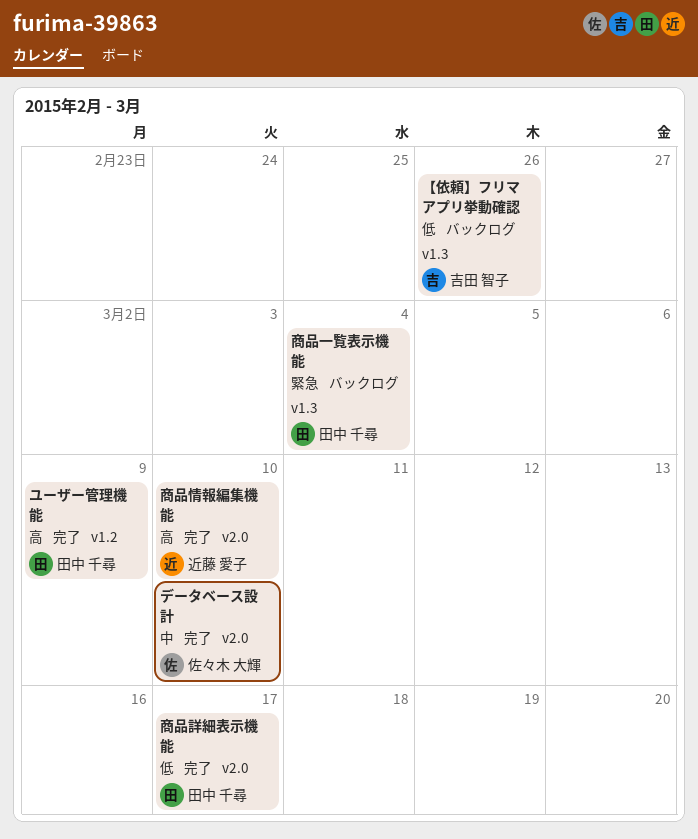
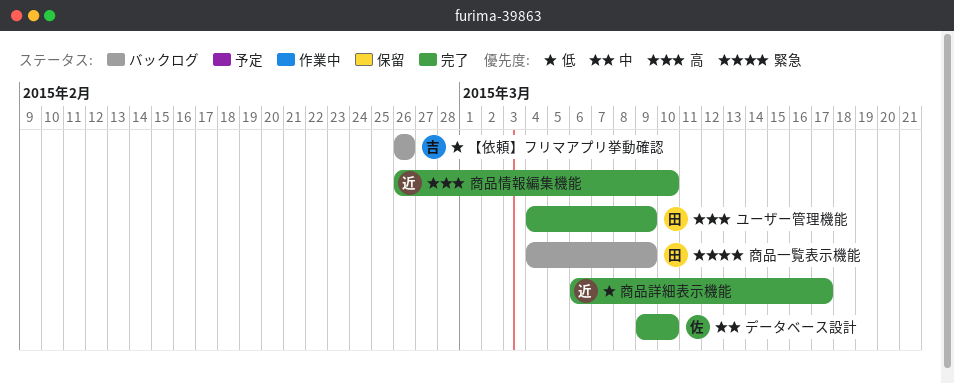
商品一覧表示機能, due: Mar 4 -> Mar 9
商品詳細表示機能, owner: 田中 千尋 -> 近藤 愛子

